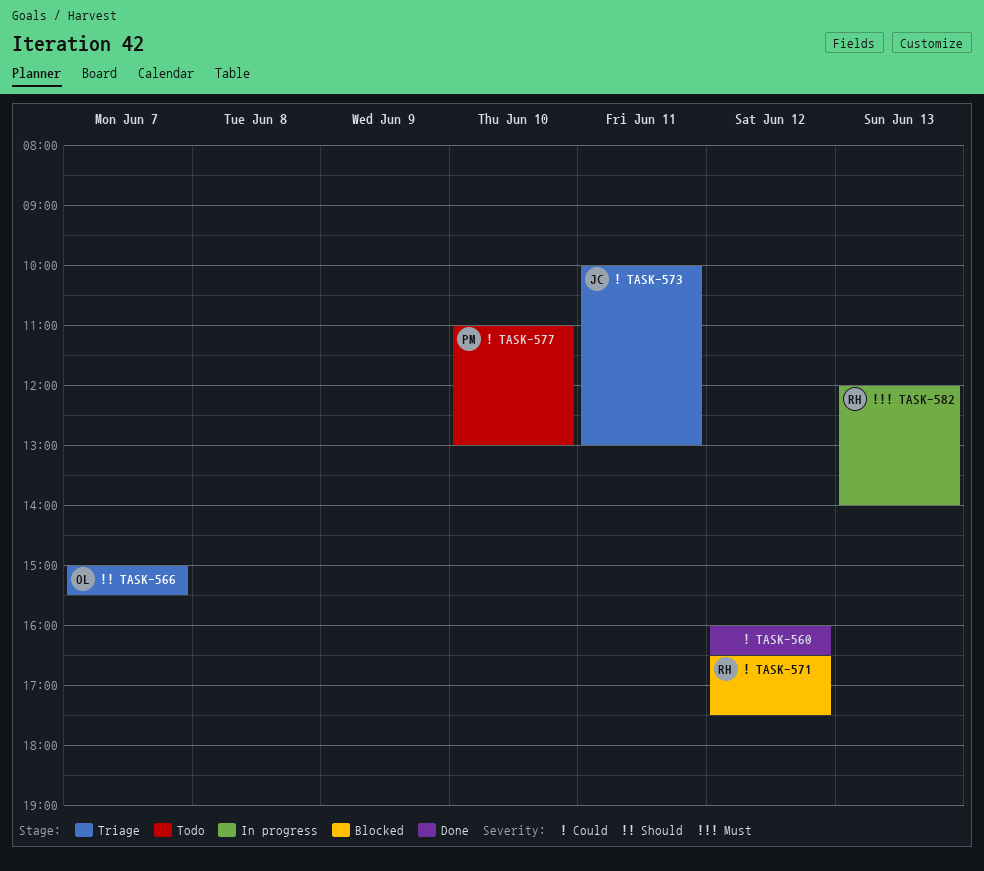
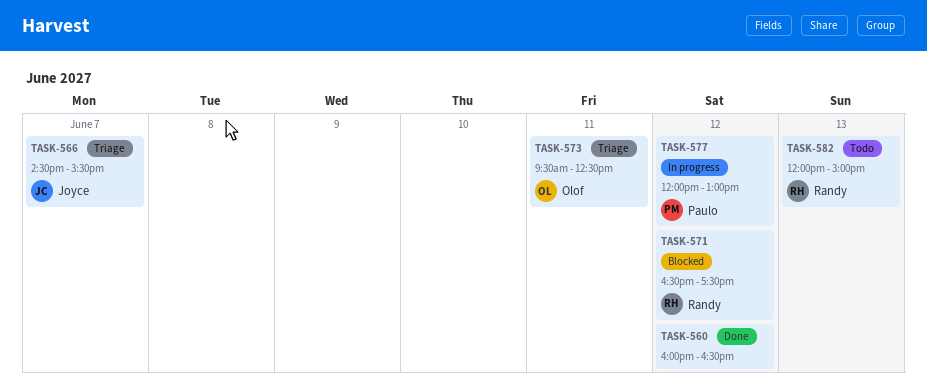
TASK-566, owner: Olof -> Joyce
TASK-566, begins: 15:00 -> 14:30
TASK-573, owner: Joyce -> Olof
TASK-573, begins: 10:00 -> 09:30
TASK-573, ends: 13:00 -> 12:30
TASK-577, status: Todo -> In progress
TASK-577, day: Jun 10 -> Jun 12
TASK-577, begins: 11:00 -> 12:00
TASK-582, status: In progress -> Todo
TASK-582, ends: 14:00 -> 15:00

